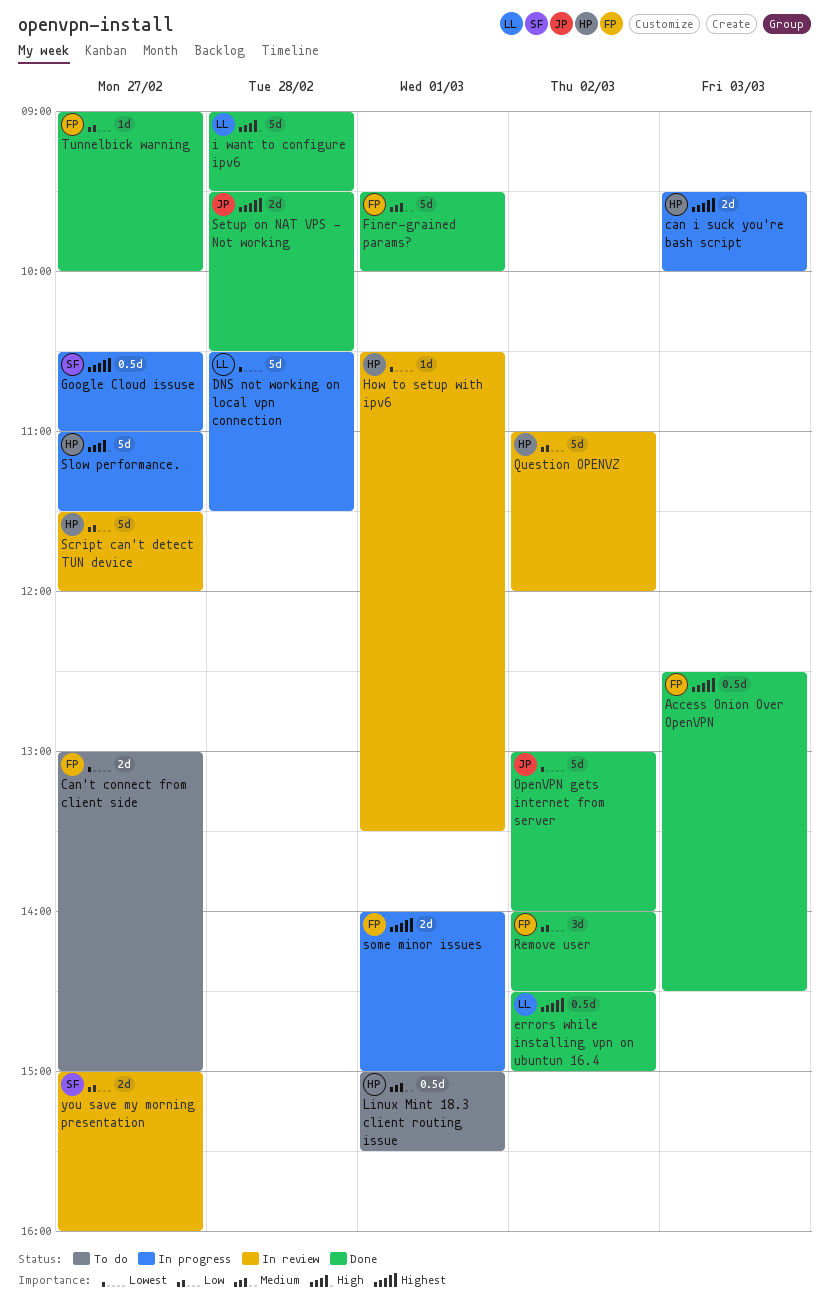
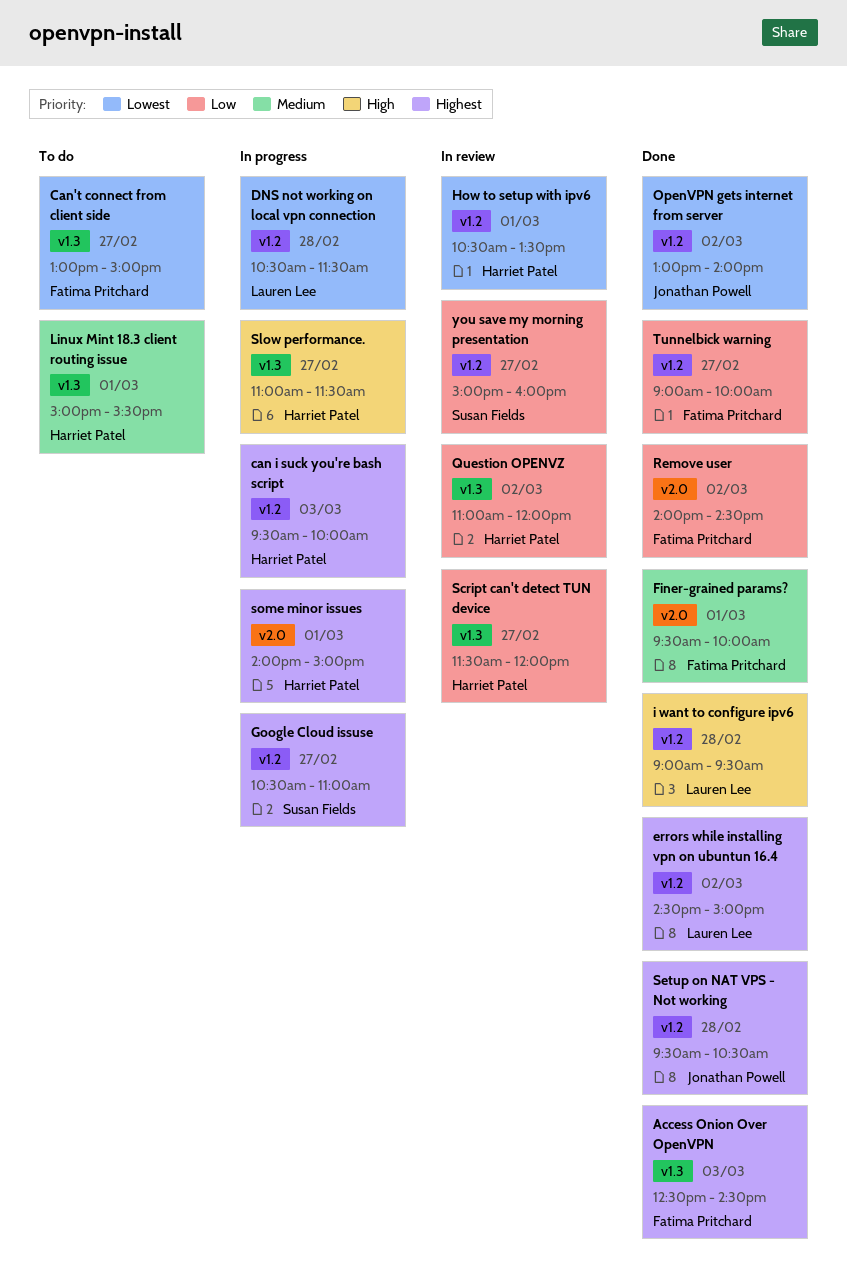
some minor issues, owner: Fatima Pritchard -> Harriet Patel

